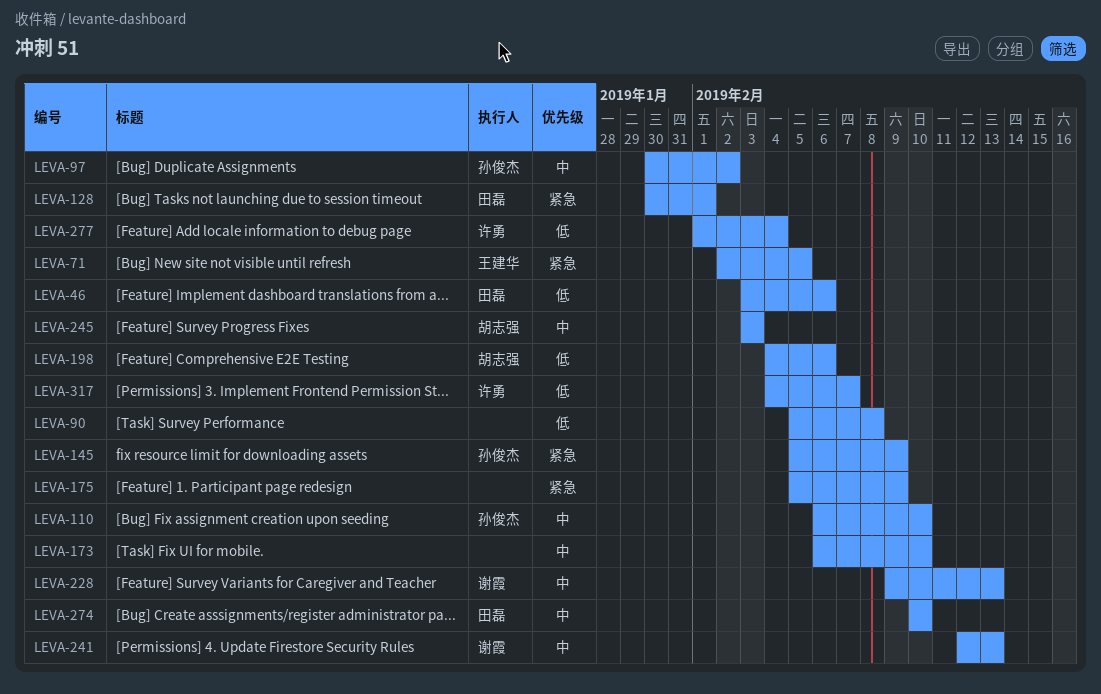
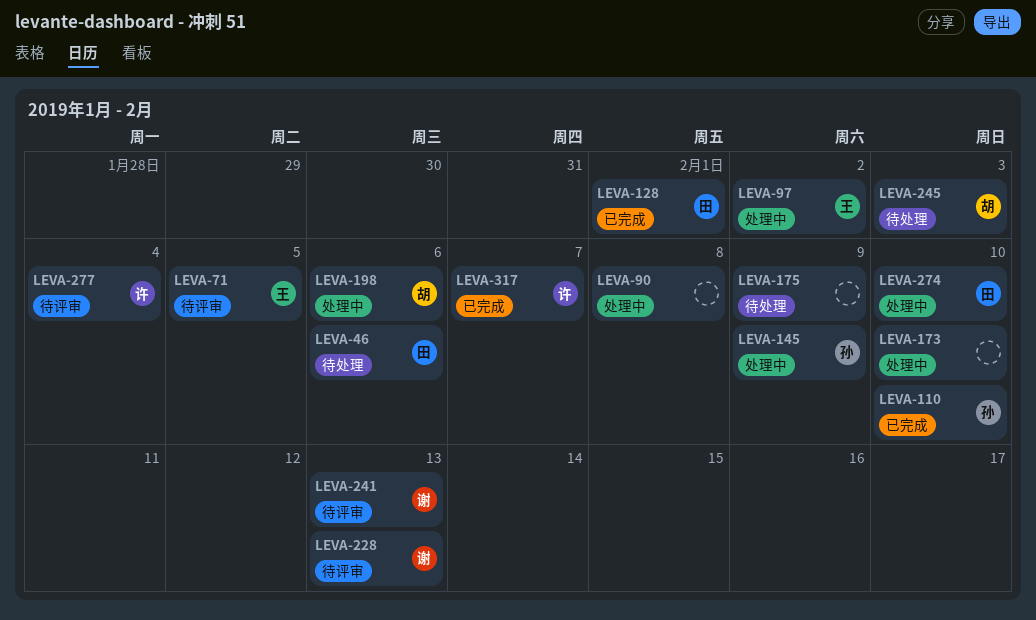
LEVA-97, owner: 孙俊杰 -> 王建华

